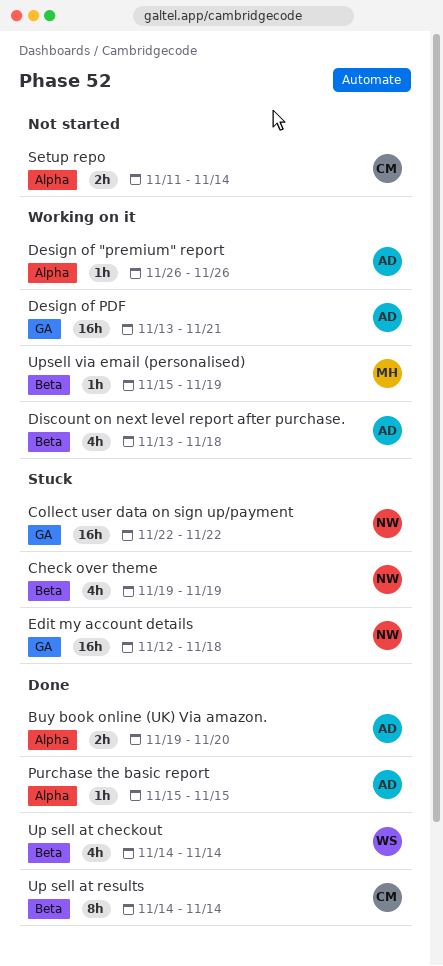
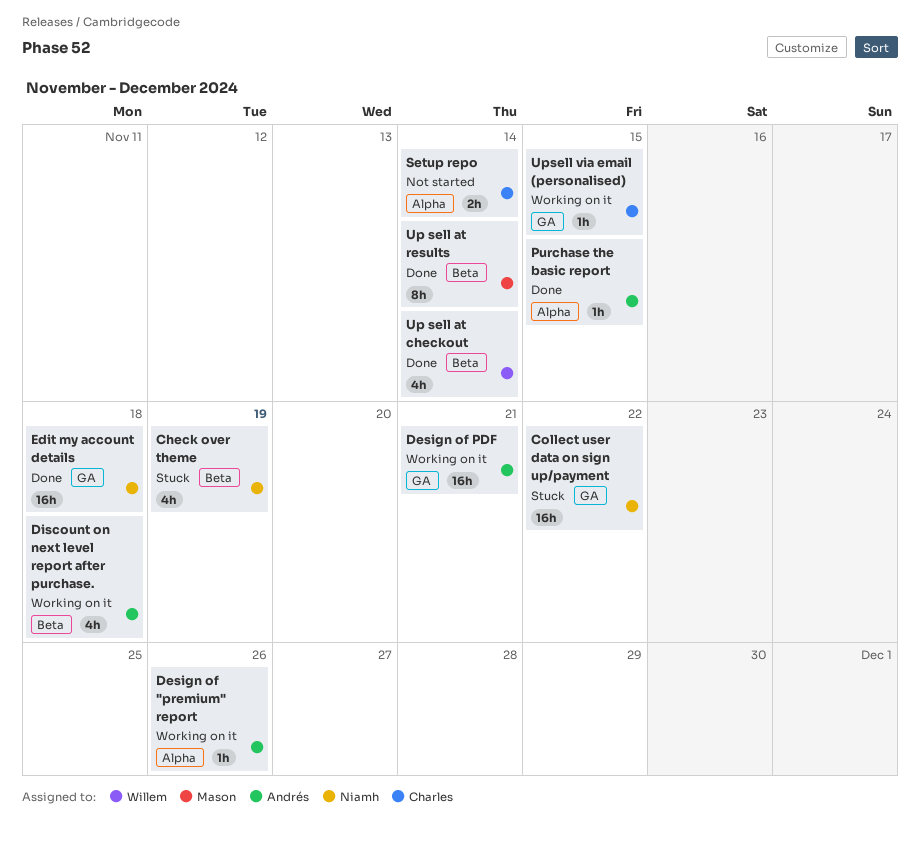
Buy book online (UK) Via amazon.: present -> none
Edit my account details, status: Stuck -> Done
Up sell at results, owner: Charles -> Mason
Upsell via email (personalised), owner: Mason -> Charles
Upsell via email (personalised), label: Beta -> GA
Upsell via email (personalised), due: Nov 19 -> Nov 15

